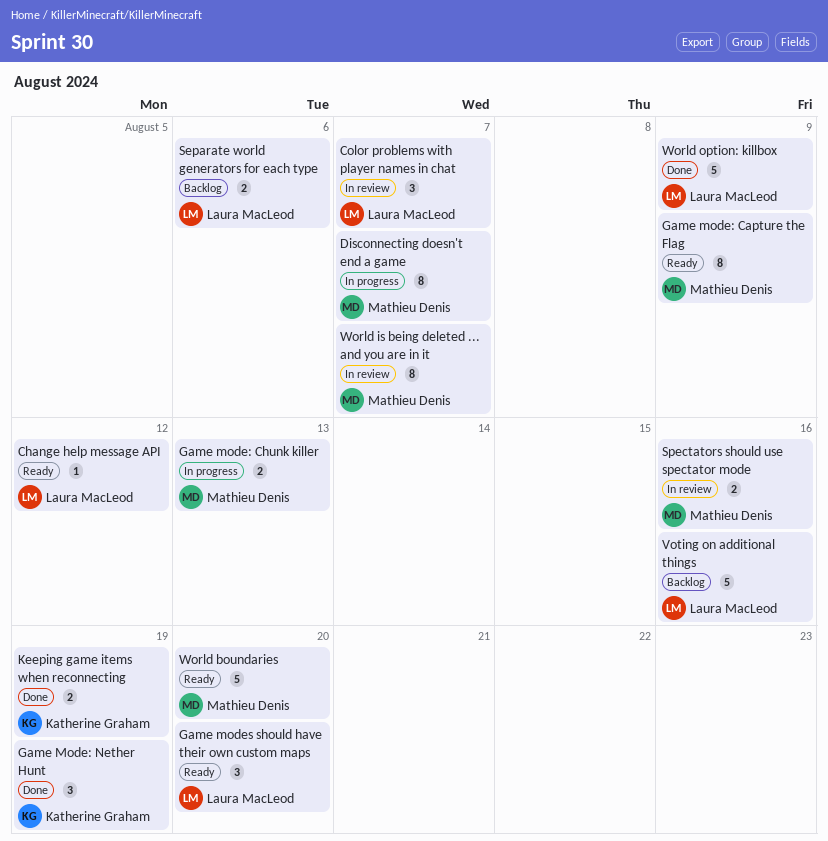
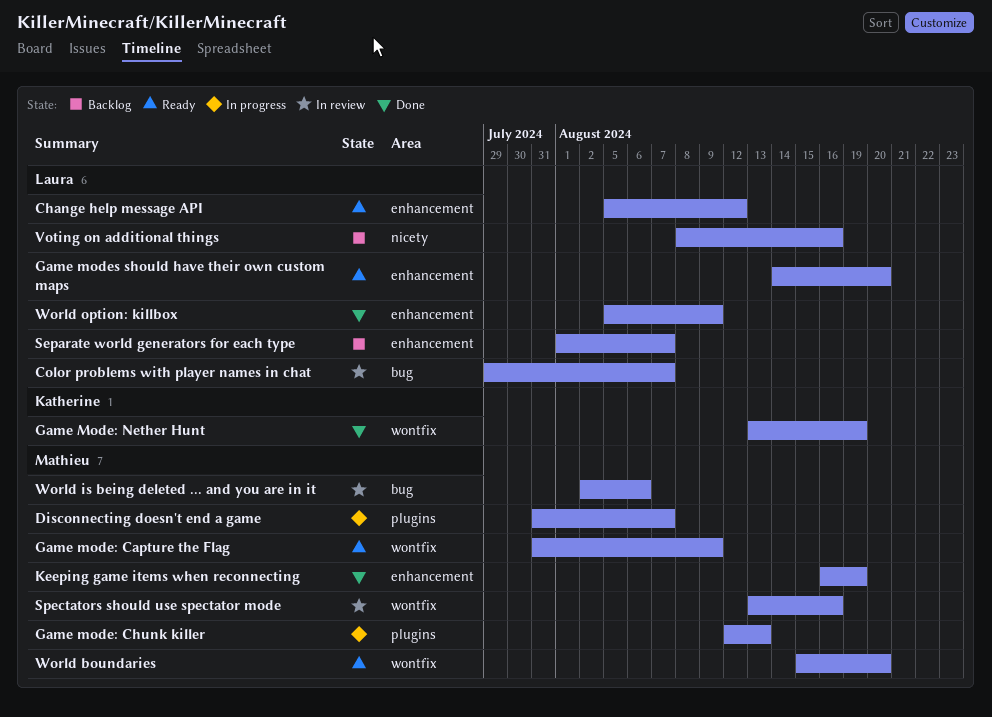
Keeping game items when reconnecting, owner: Katherine Graham -> Mathieu Denis
Separate world generators for each type, due: Aug 6 -> Aug 7
World is being deleted ... and you are in it, due: Aug 7 -> Aug 6

